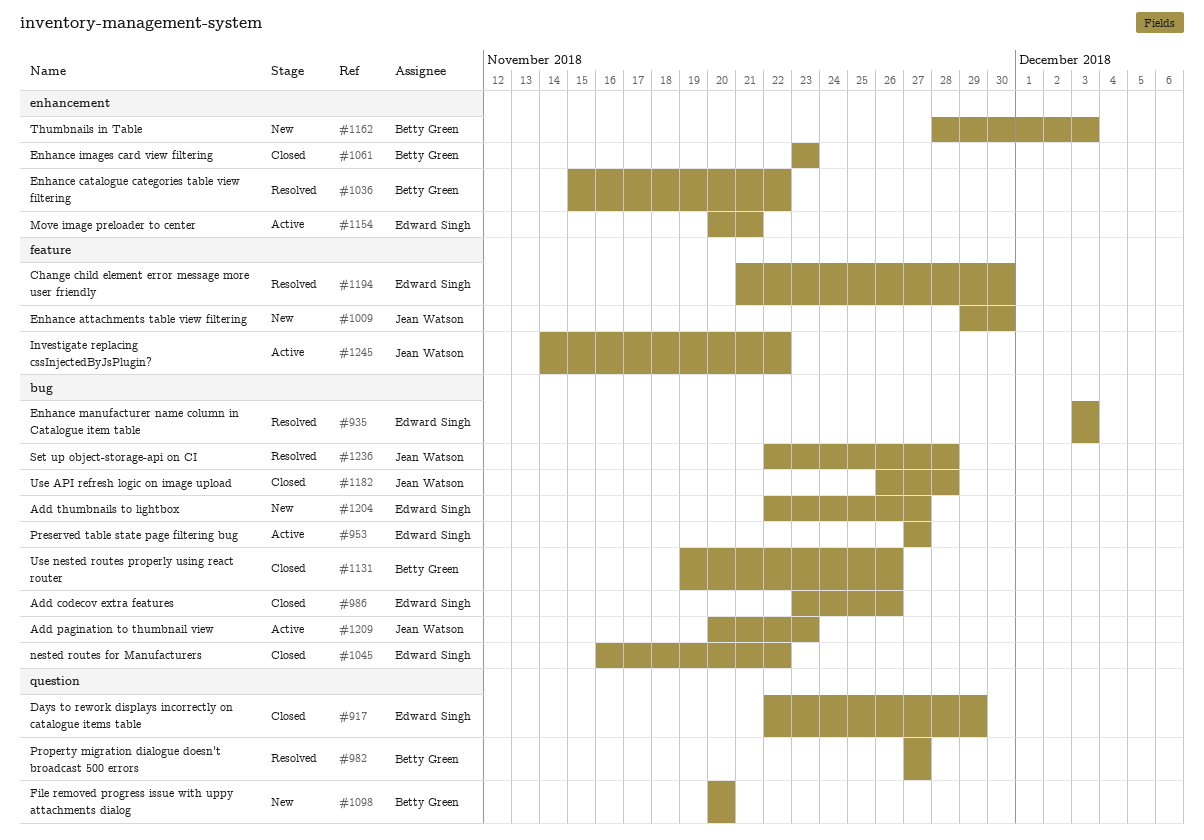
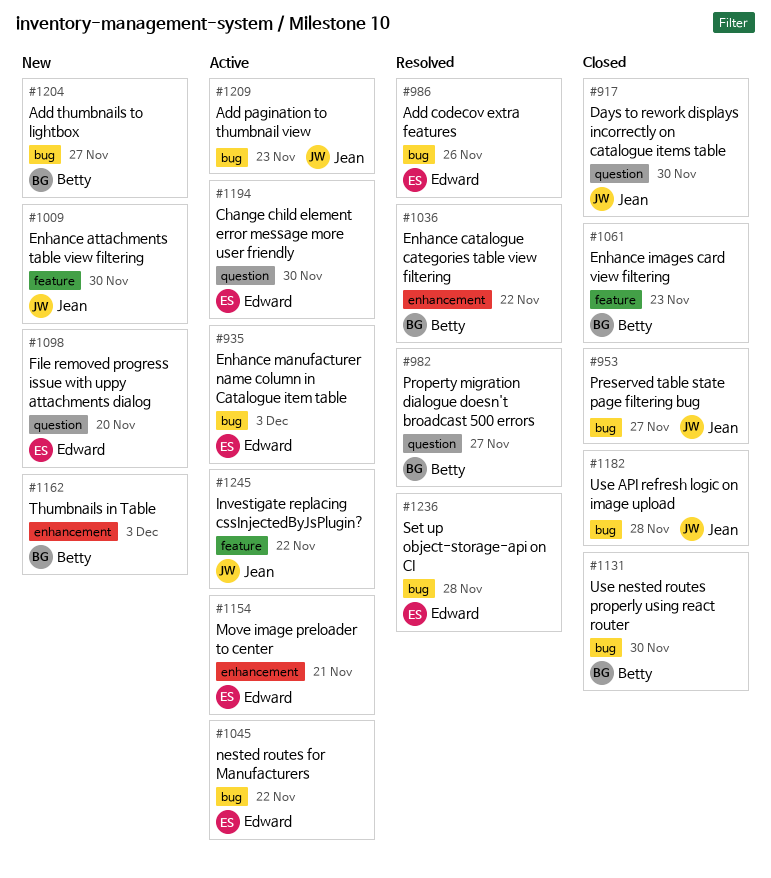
#917, owner: Edward Singh -> Jean Watson
#917, due: Nov 29 -> Nov 30
#935, status: Resolved -> Active
#953, status: Active -> Closed
#953, owner: Edward Singh -> Jean Watson
#986, status: Closed -> Resolved
#1045, status: Closed -> Active
#1061, label: enhancement -> feature
#1098, owner: Betty Green -> Edward Singh
#1131, due: Nov 26 -> Nov 30
#1194, status: Resolved -> Active
#1194, label: feature -> question
#1204, owner: Edward Singh -> Betty Green
#1236, owner: Jean Watson -> Edward Singh

